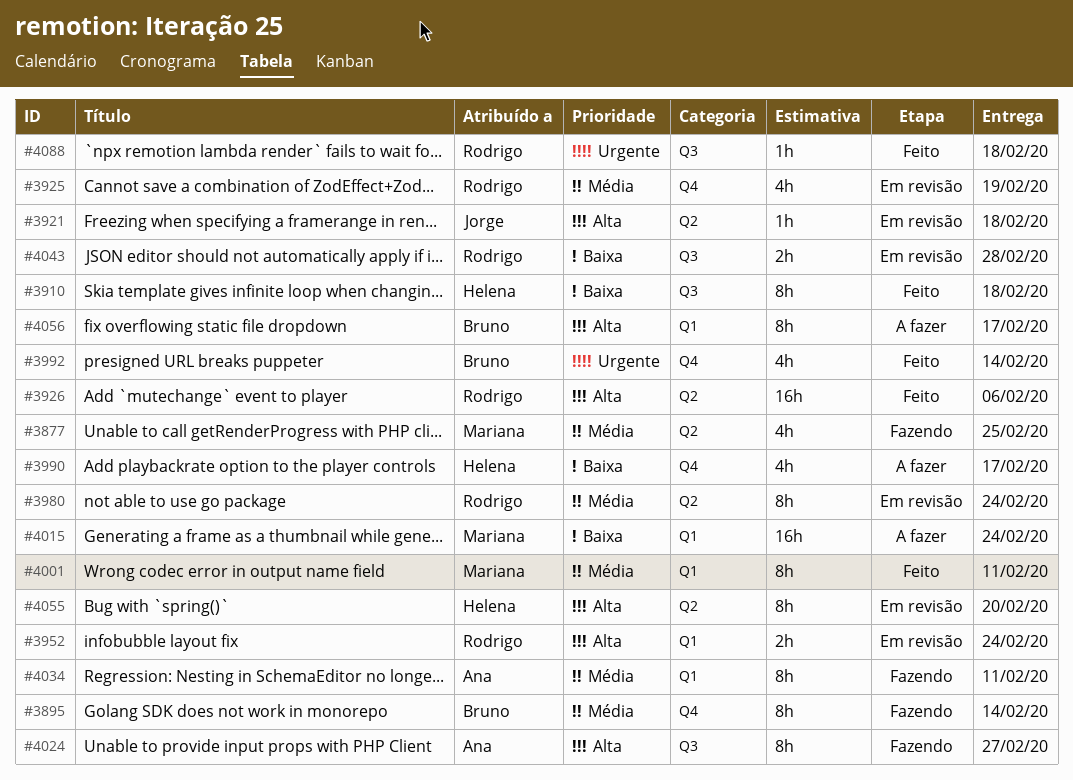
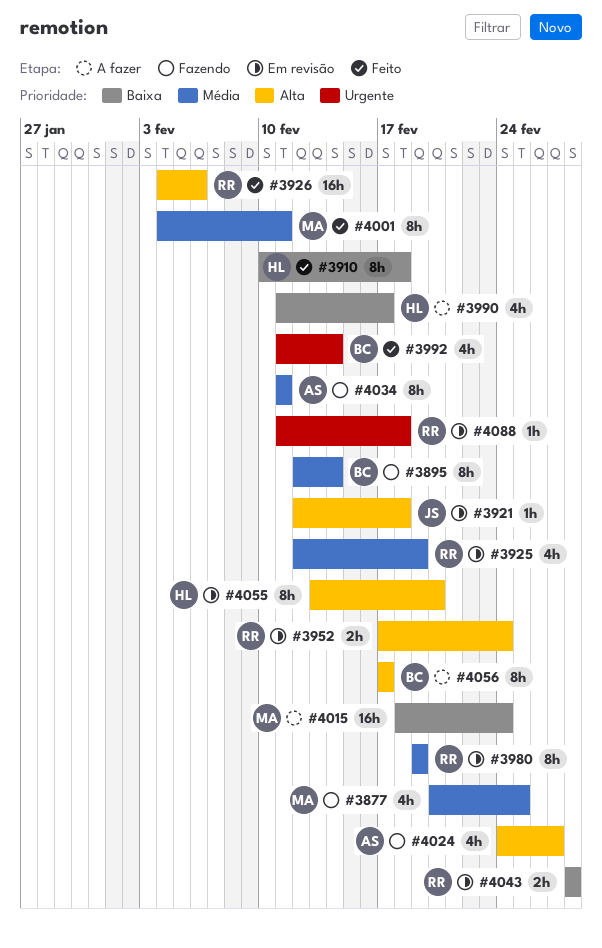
#3980, due: Feb 24 -> Feb 19
#4024, estimate: 8h -> 4h
#4088, status: Feito -> Em revisão

